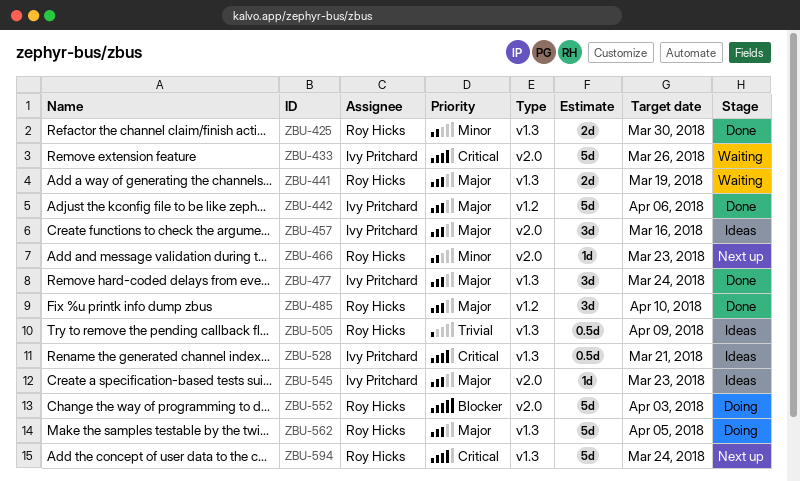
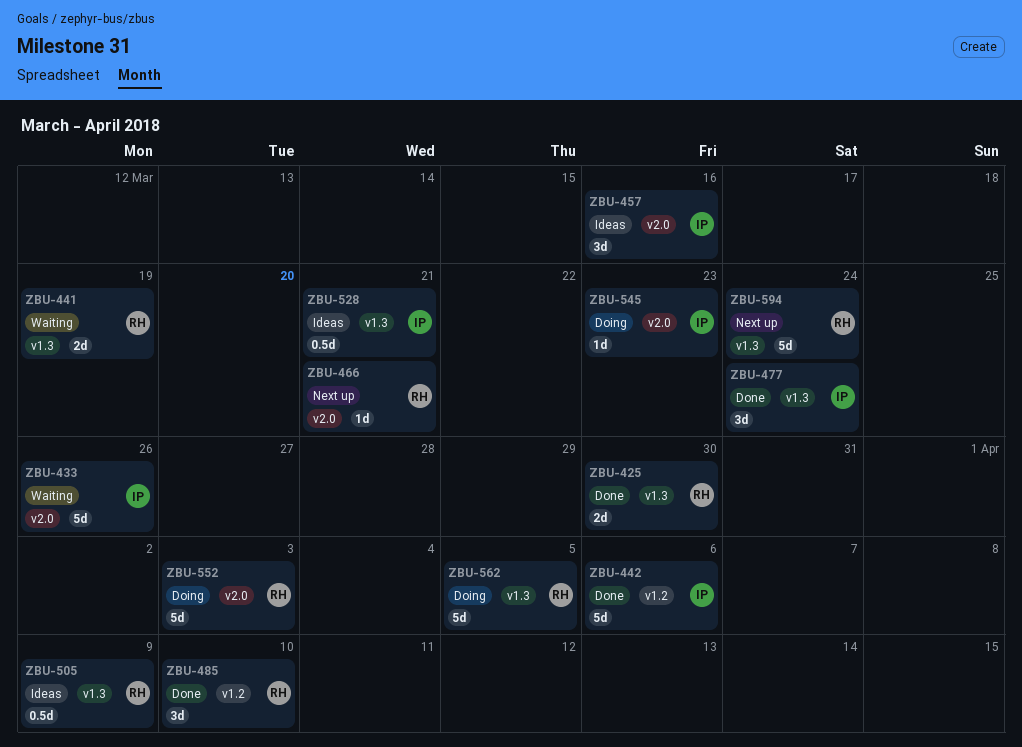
ZBU-466, due: Mar 23 -> Mar 21
ZBU-545, status: Ideas -> Doing

